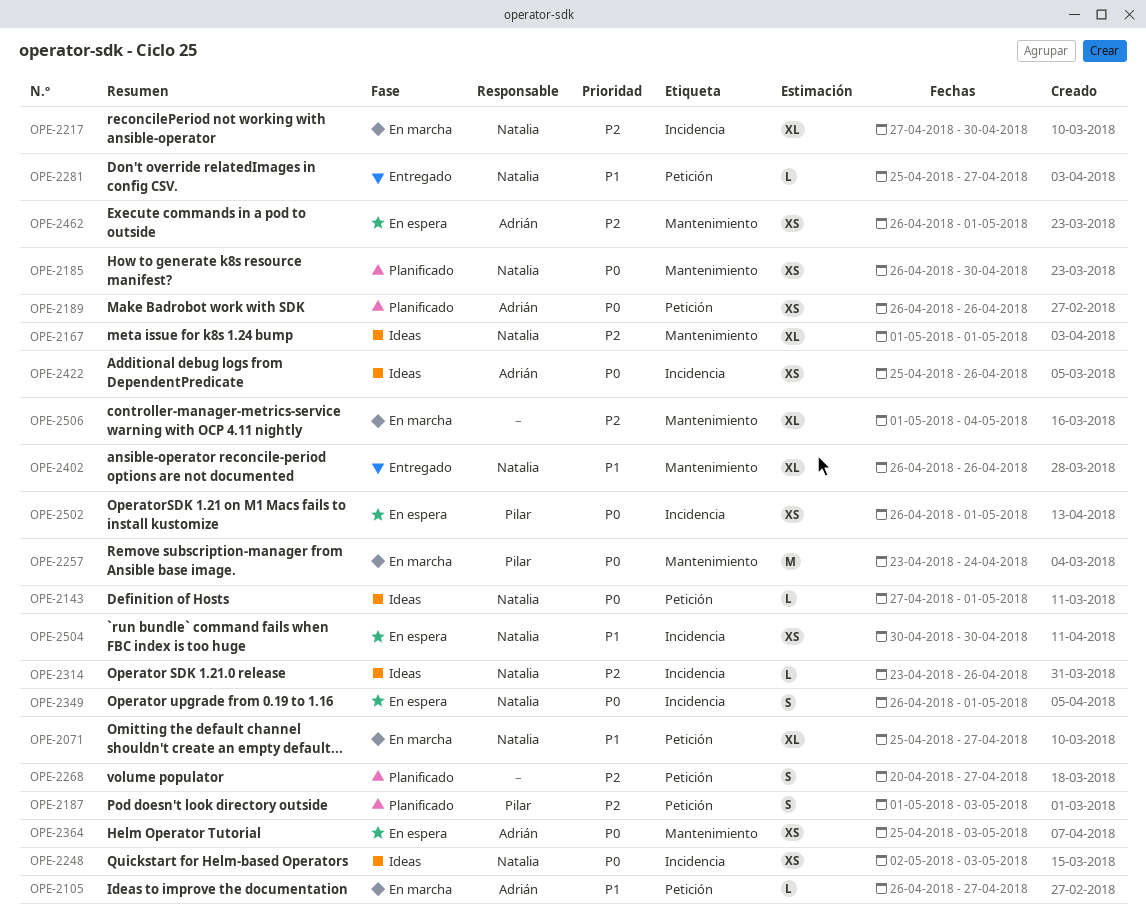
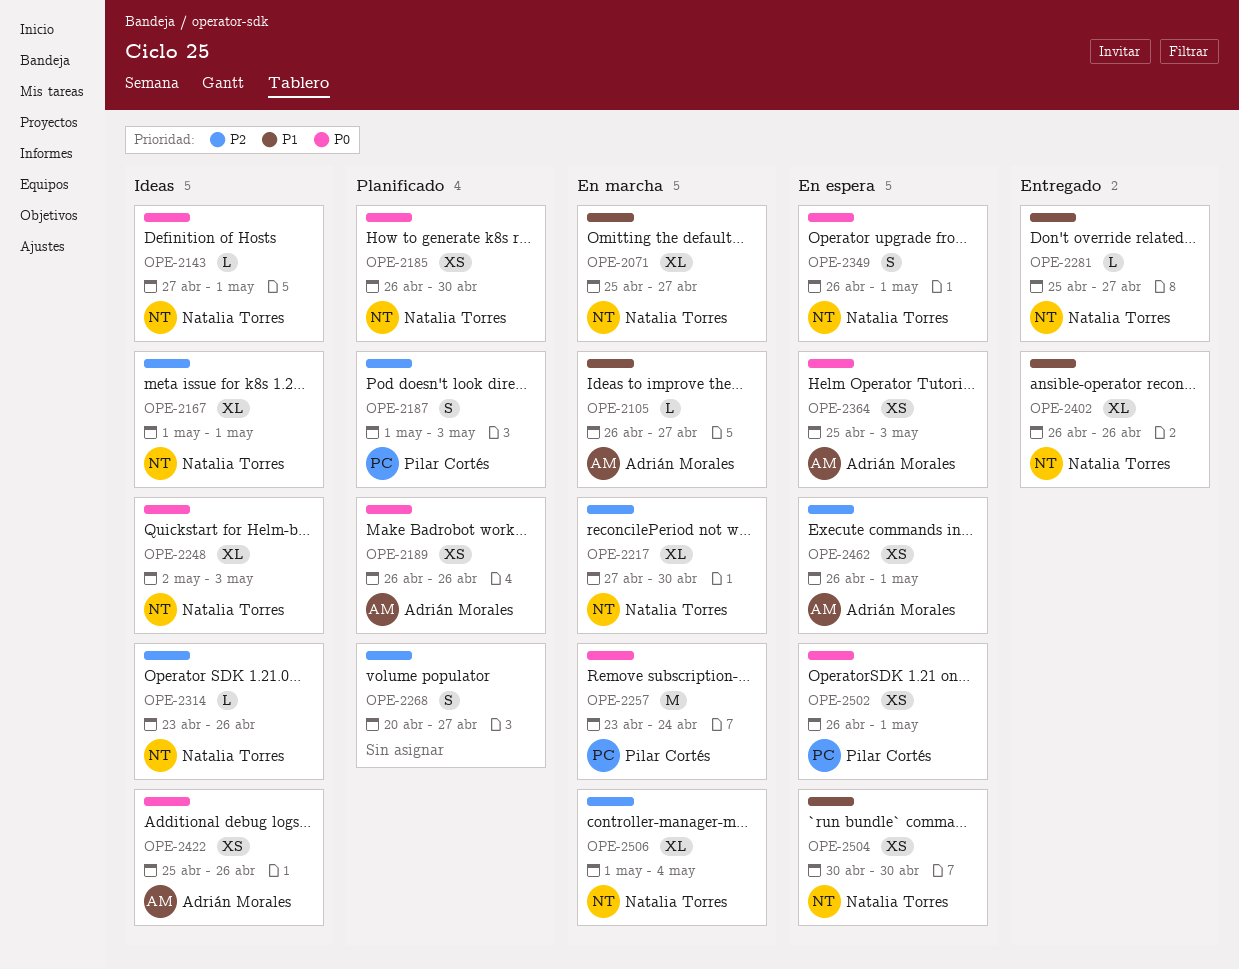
OPE-2248, estimate: XS -> XL
OPE-2506, owner: none -> Natalia Torres

